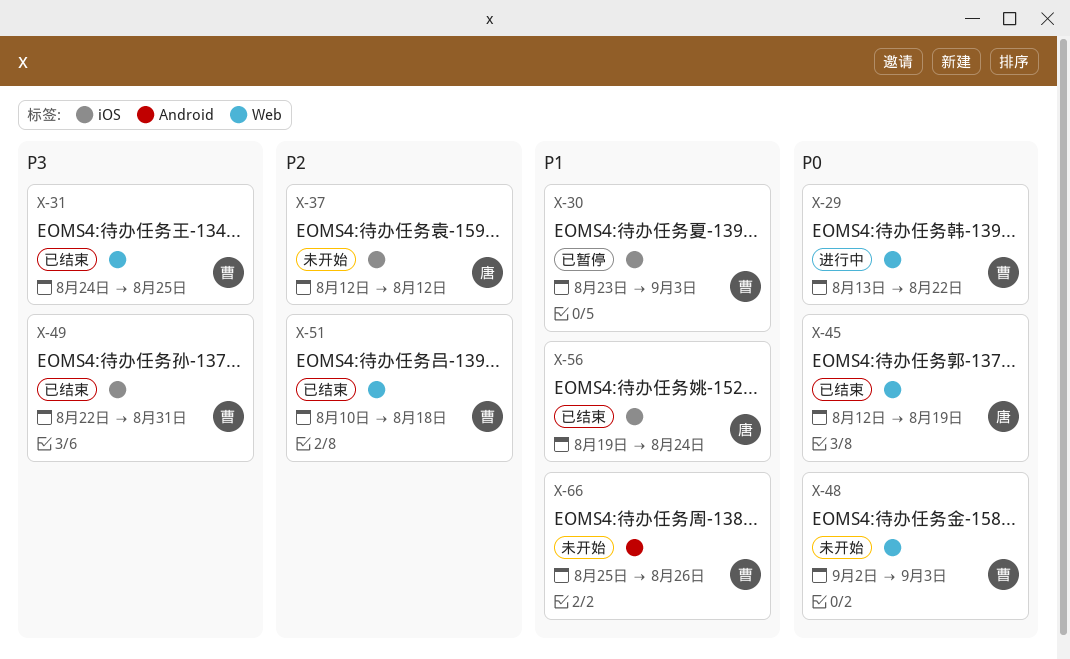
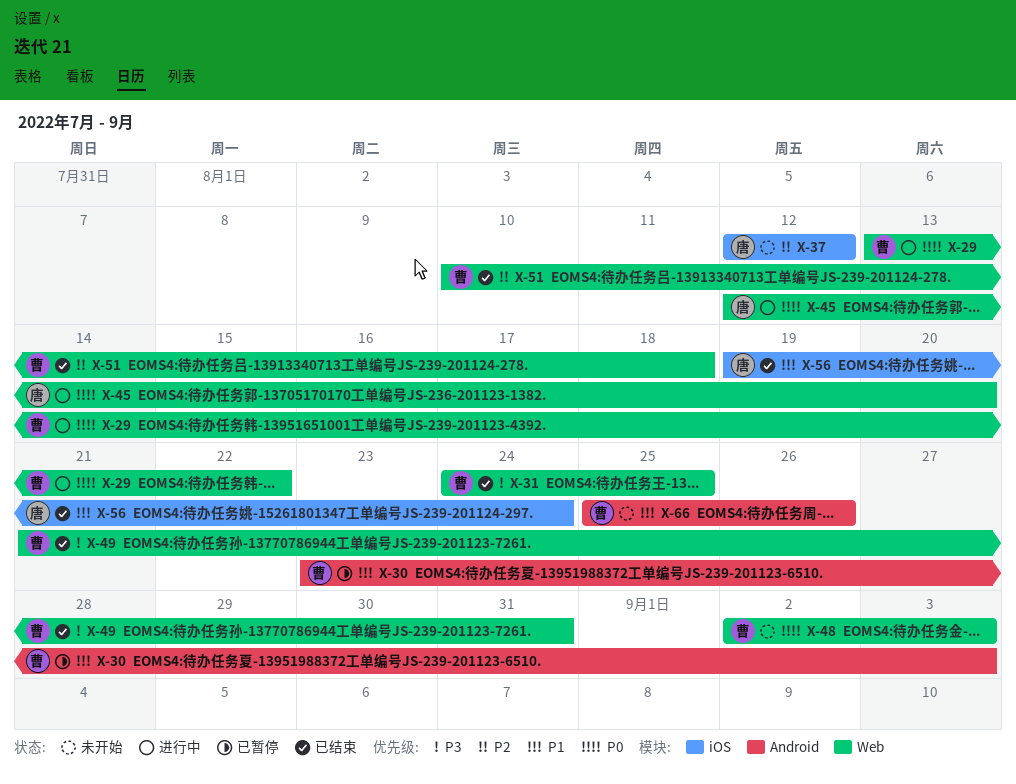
X-30, label: iOS -> Android
X-45, status: 已结束 -> 进行中
X-45, due: Aug 19 -> Aug 20
X-49, label: iOS -> Web
X-49, start: Aug 22 -> Aug 21

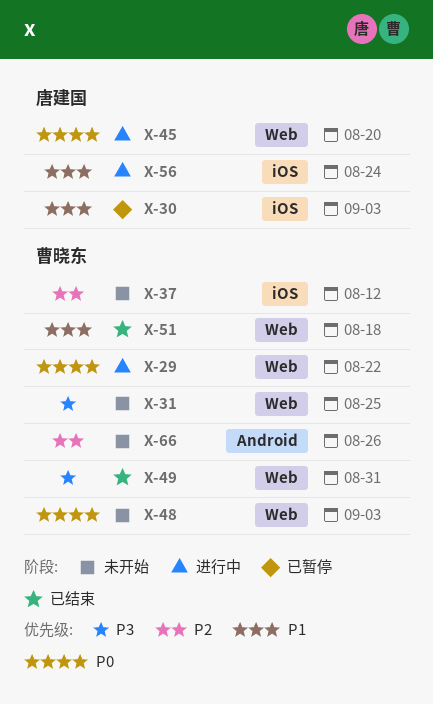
X-30, owner: 曹晓东 -> 唐建国
X-30, label: Android -> iOS
X-31, status: 已结束 -> 未开始
X-37, owner: 唐建国 -> 曹晓东
X-51, priority: P2 -> P1
X-56, status: 已结束 -> 进行中
X-66, priority: P1 -> P2

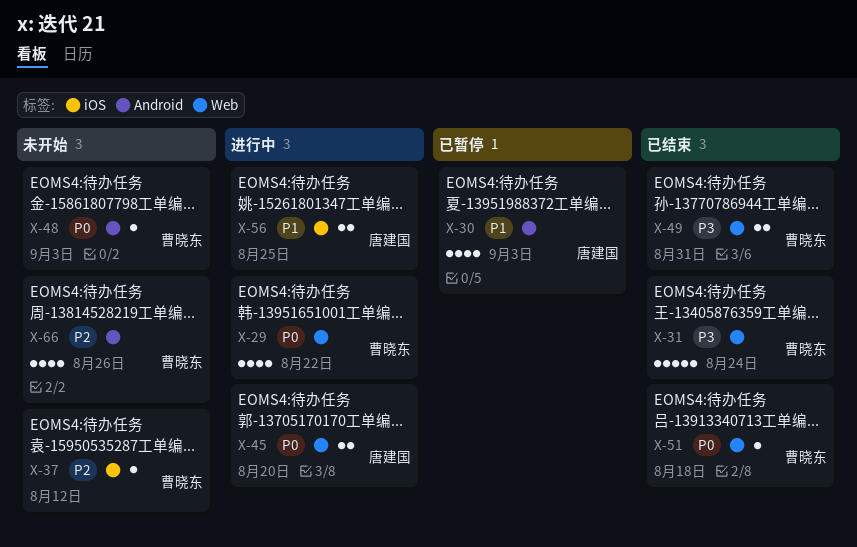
X-30, label: iOS -> Android
X-31, status: 未开始 -> 已结束
X-31, due: Aug 25 -> Aug 24
X-48, label: Web -> Android
X-51, priority: P1 -> P0
X-56, due: Aug 24 -> Aug 25

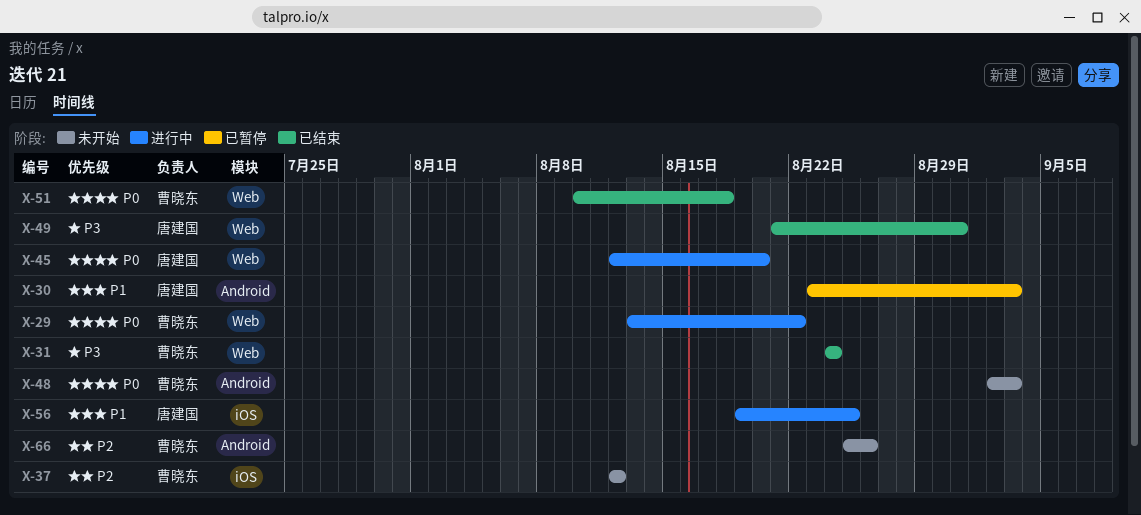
X-49, owner: 曹晓东 -> 唐建国

